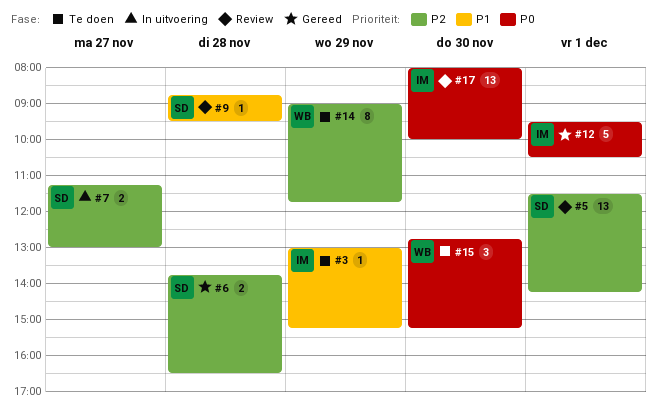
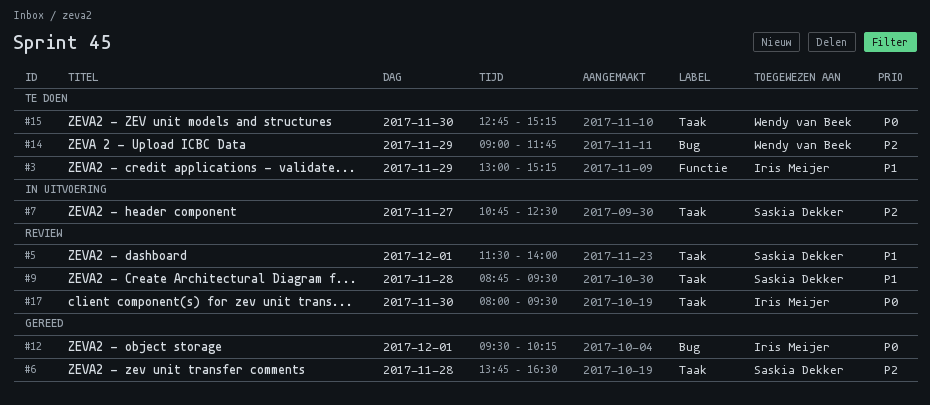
#5, priority: P2 -> P1
#5, ends: 14:15 -> 14:00
#7, begins: 11:15 -> 10:45
#7, ends: 13:00 -> 12:30
#12, ends: 10:30 -> 10:15
#17, ends: 10:00 -> 09:30

